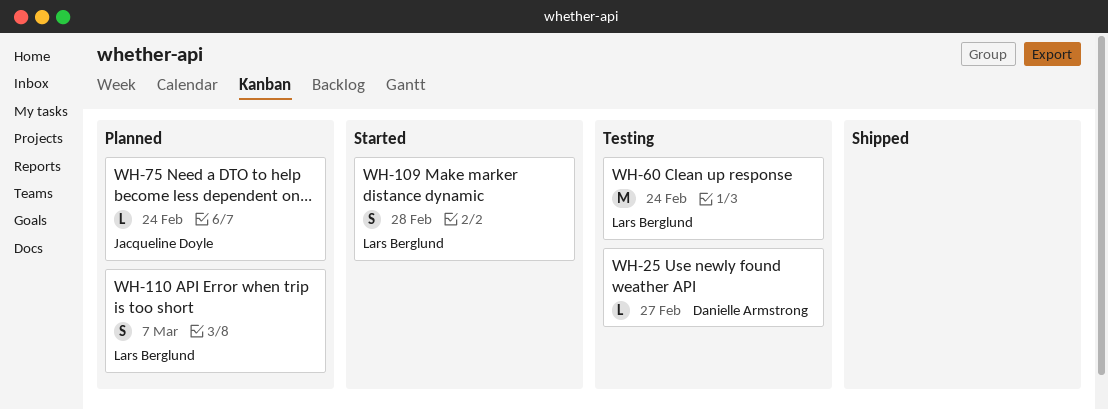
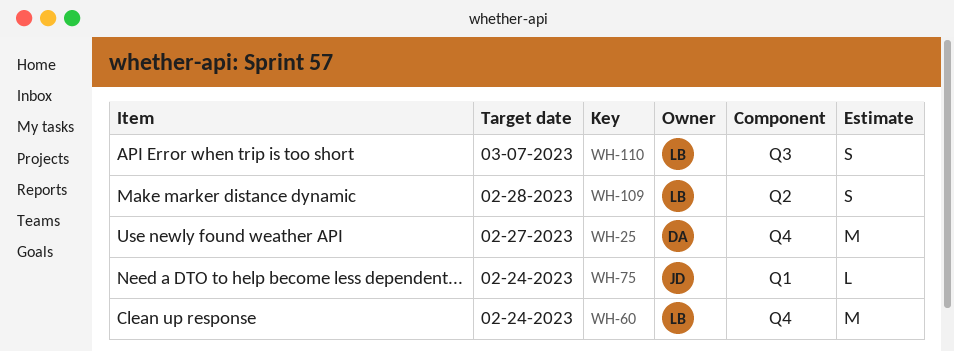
WH-25, estimate: L -> M

